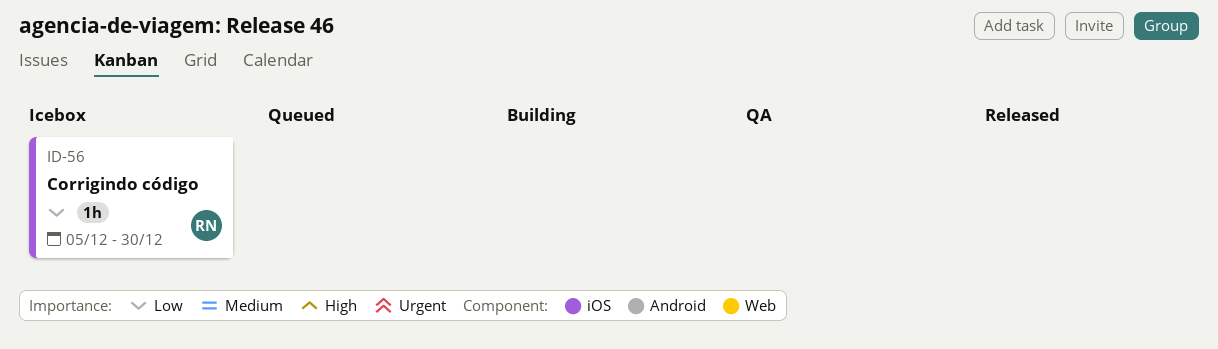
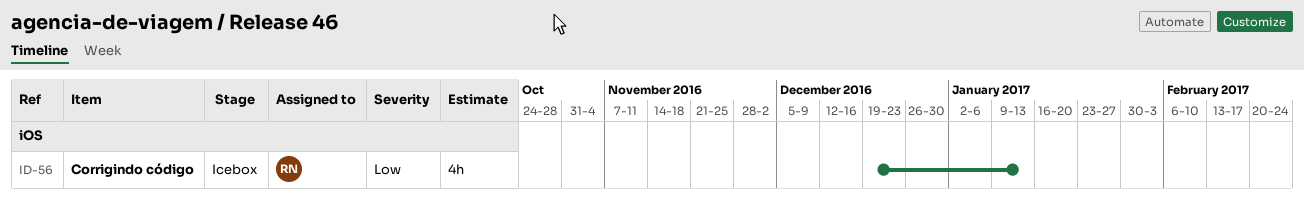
ID-56, estimate: 1h -> 4h
ID-56, start: Dec 5 -> Dec 19
ID-56, due: Dec 30 -> Jan 13

